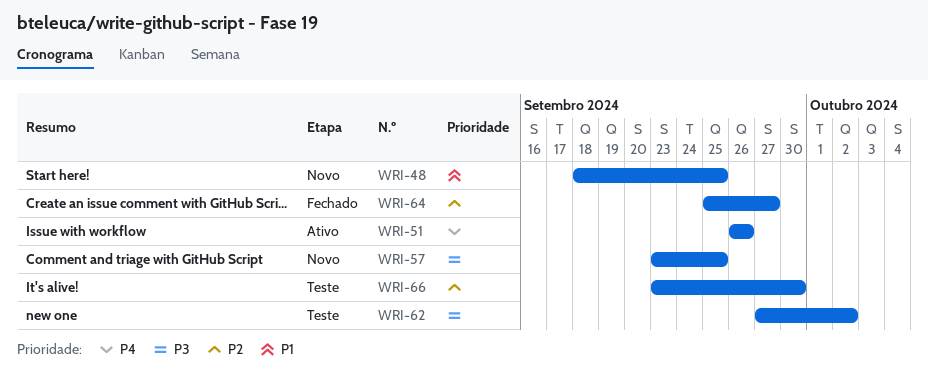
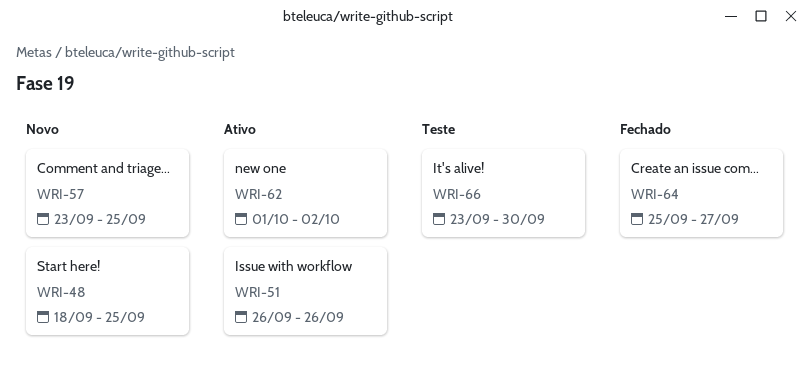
WRI-62, status: Teste -> Ativo
WRI-62, start: Sep 27 -> Oct 1

